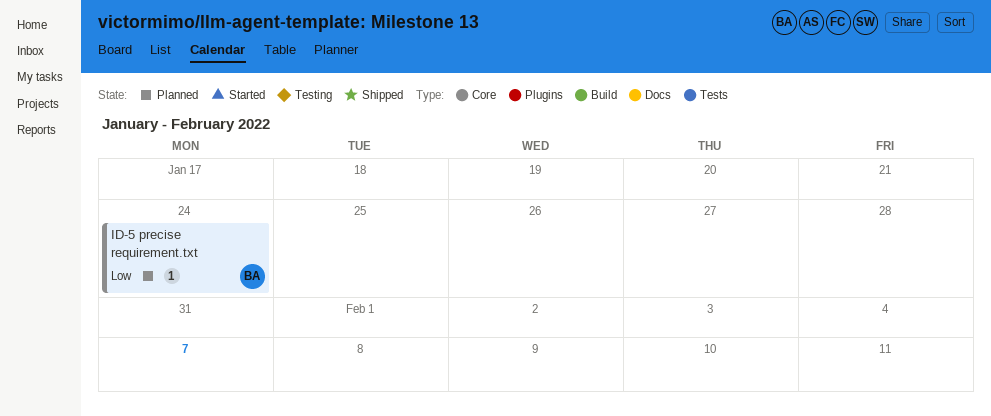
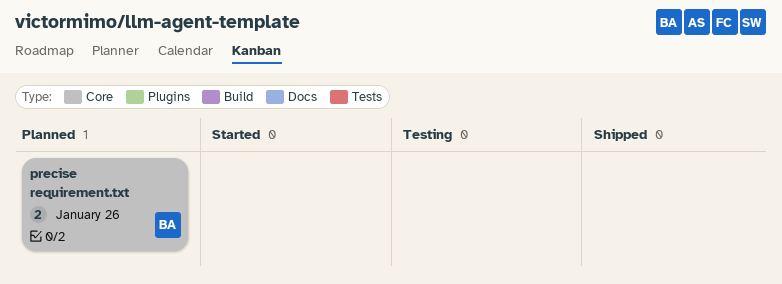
precise requirement.txt, estimate: 1 -> 2
precise requirement.txt, due: Jan 24 -> Jan 26

